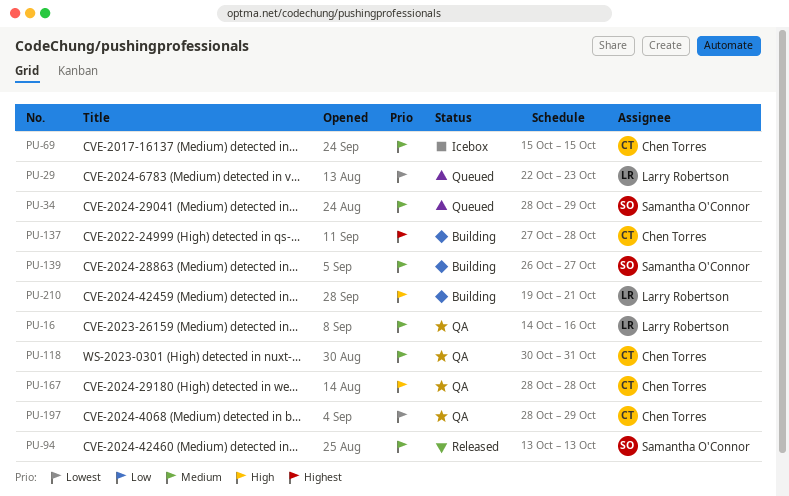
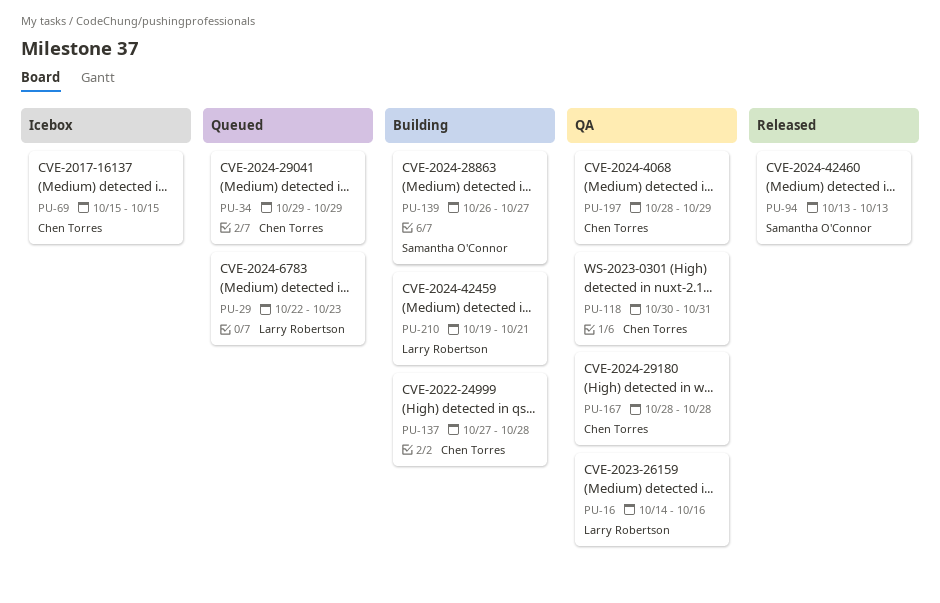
PU-34, owner: Samantha O'Connor -> Chen Torres
PU-34, start: Oct 28 -> Oct 29

